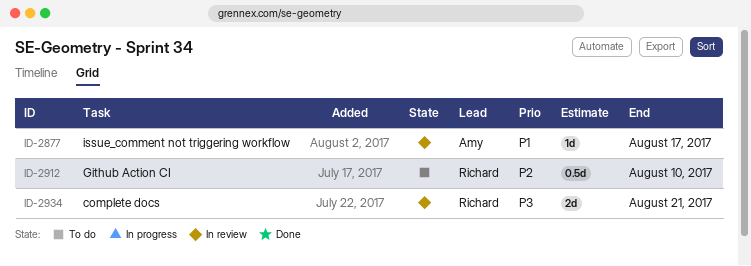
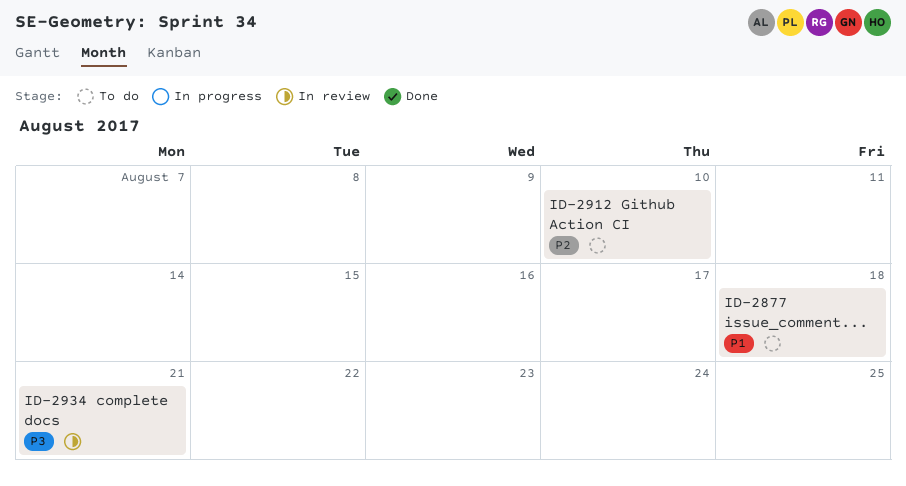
ID-2877, status: In review -> To do
ID-2877, due: Aug 17 -> Aug 18

